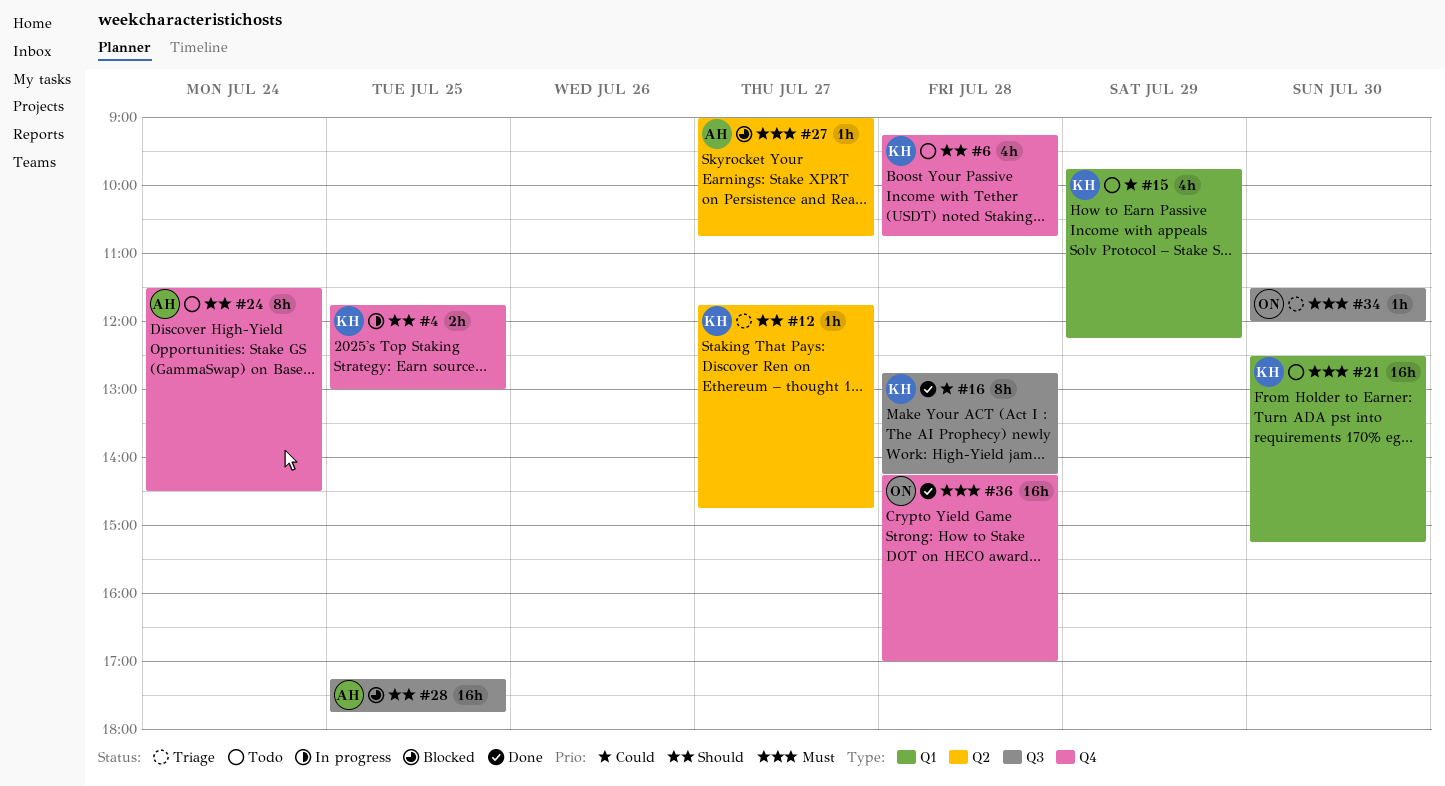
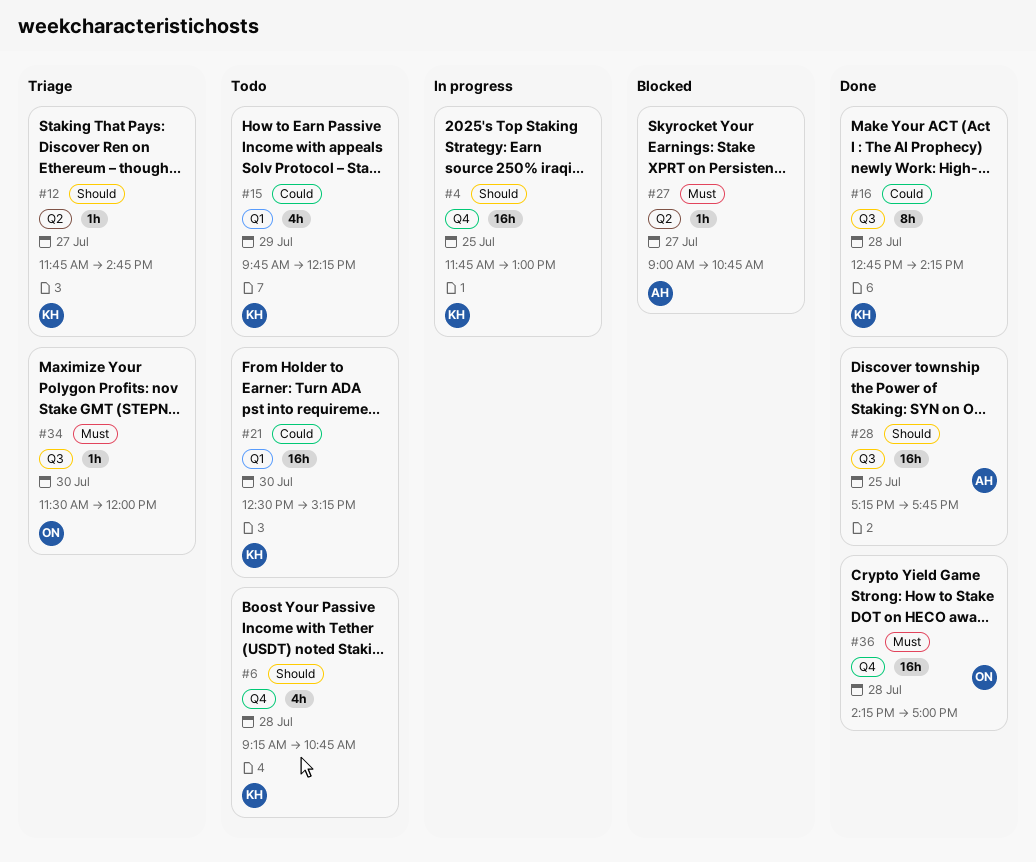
#4, estimate: 2h -> 16h
#21, priority: Must -> Could
#24: present -> none
#28, status: Blocked -> Done

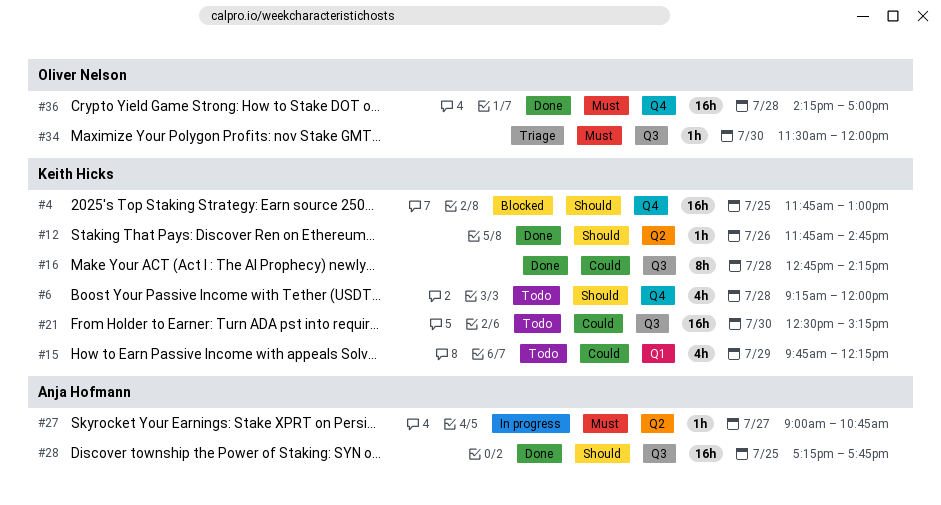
#4, status: In progress -> Blocked
#6, ends: 10:45 -> 12:00
#12, status: Triage -> Done
#12, day: Jul 27 -> Jul 26
#21, label: Q1 -> Q3
#27, status: Blocked -> In progress

